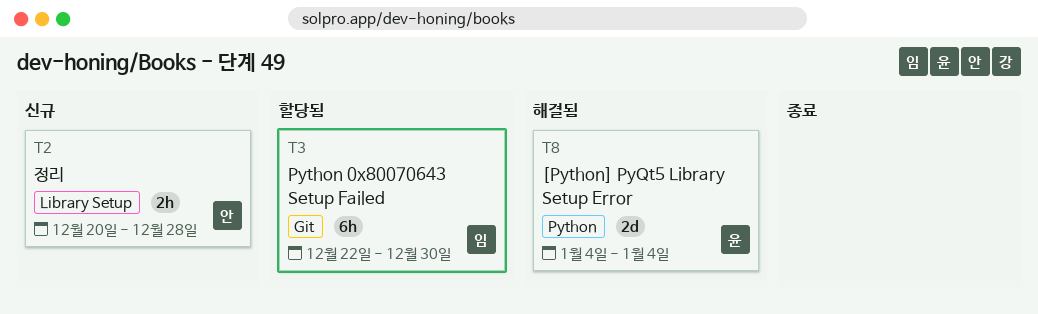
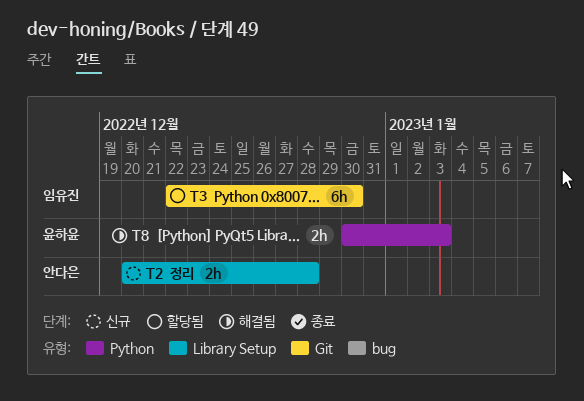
T8, estimate: 2d -> 2h
T8, start: Jan 4 -> Dec 30
T8, due: Jan 4 -> Jan 3

